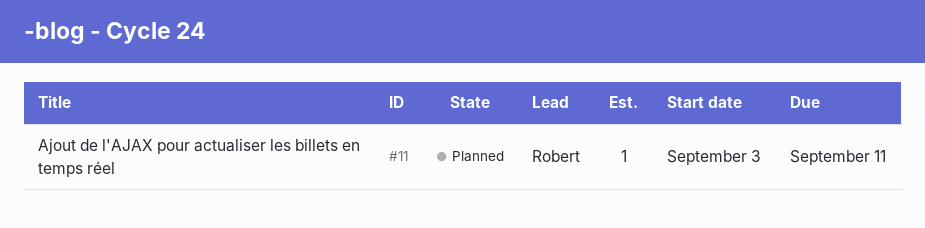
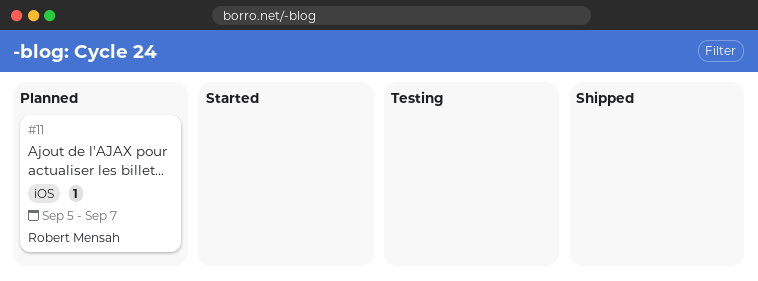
#11, start: Sep 3 -> Sep 5
#11, due: Sep 11 -> Sep 7

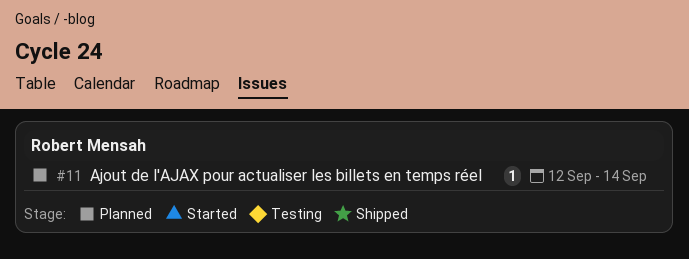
#11, start: Sep 5 -> Sep 12
#11, due: Sep 7 -> Sep 14

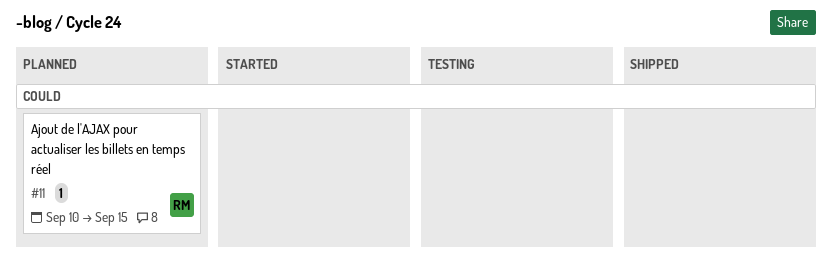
#11, start: Sep 12 -> Sep 10
#11, due: Sep 14 -> Sep 15

